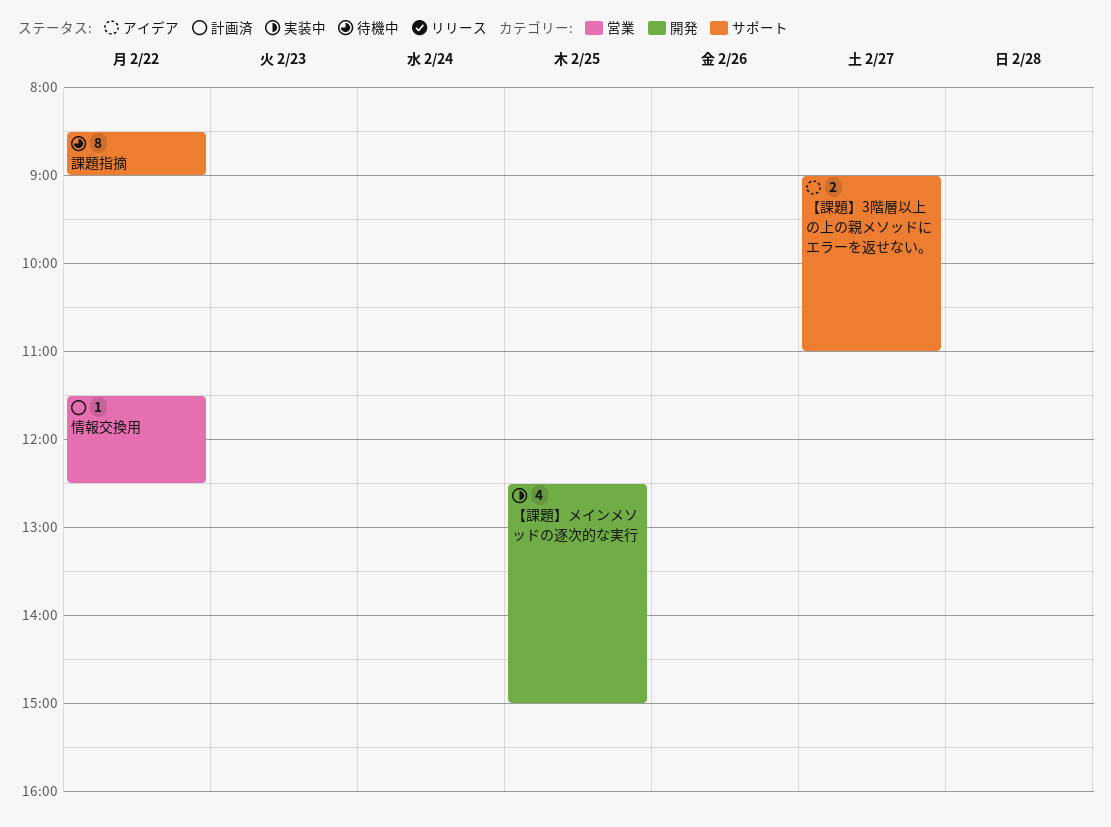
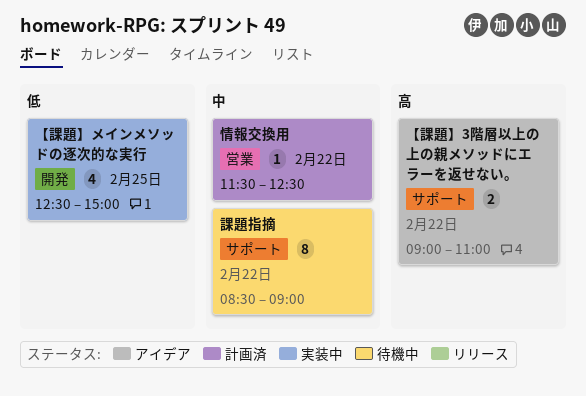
【課題】3階層以上の上の親メソッドにエラーを返せない。, day: Feb 27 -> Feb 22

